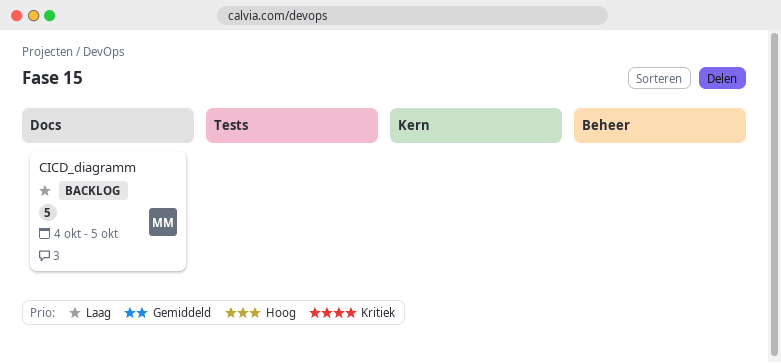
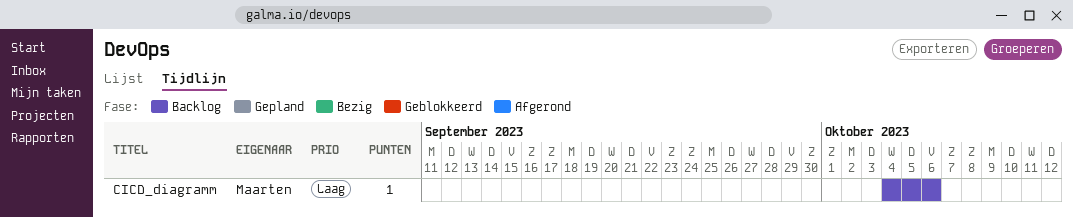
CICD_diagramm, estimate: 5 -> 1
CICD_diagramm, due: Oct 5 -> Oct 6

